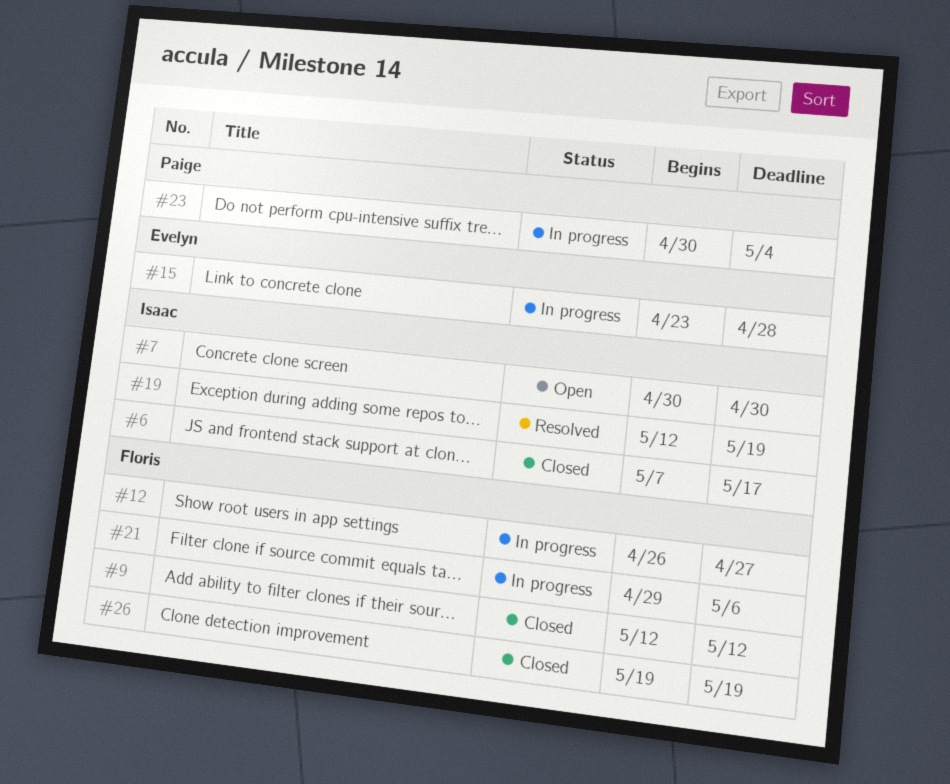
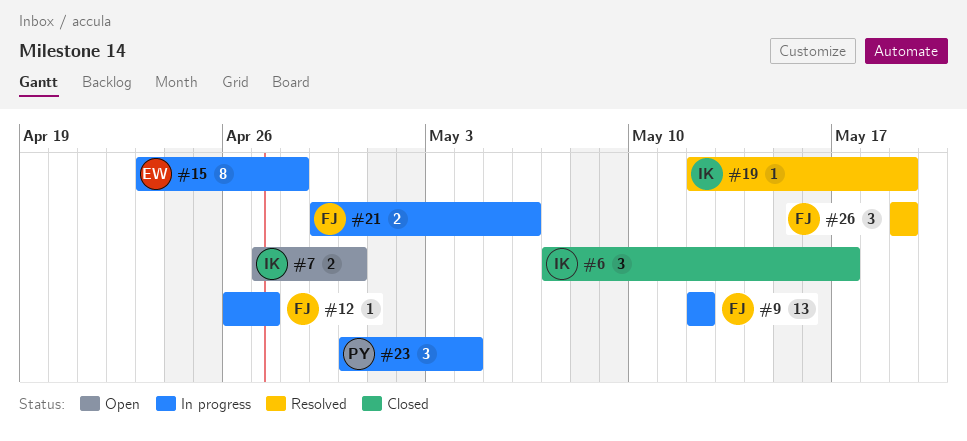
#7, start: Apr 30 -> Apr 27
#9, status: Closed -> In progress
#26, status: Closed -> Resolved

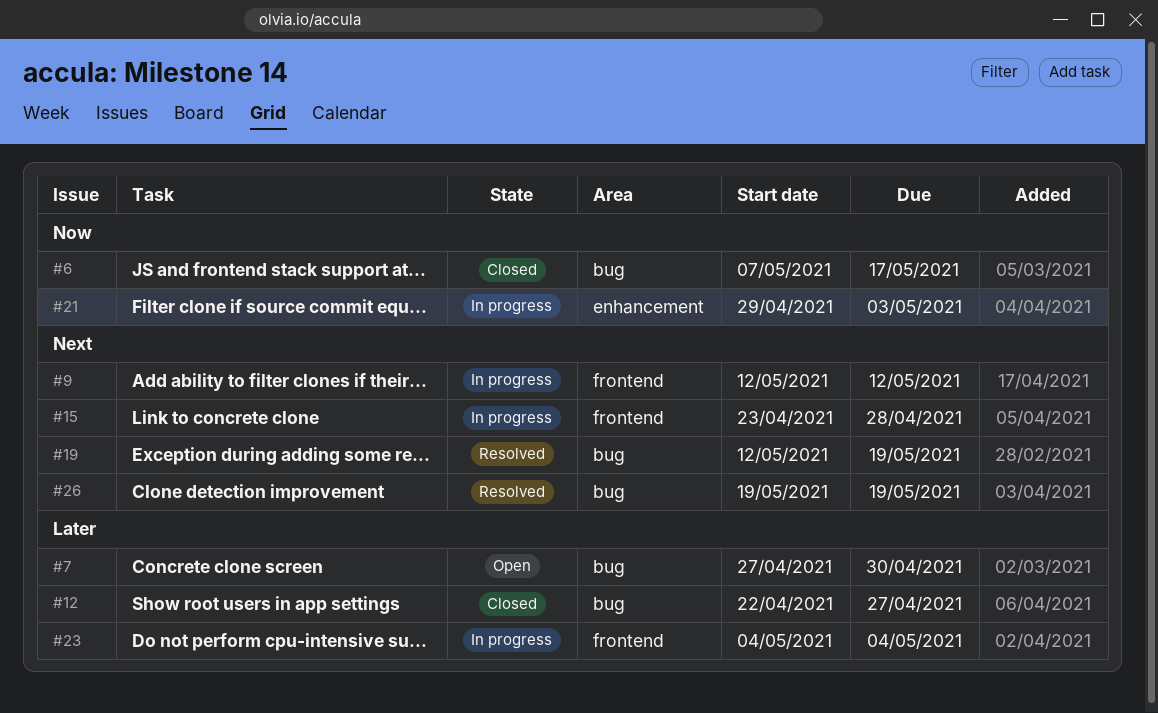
#12, status: In progress -> Closed
#12, start: Apr 26 -> Apr 22
#21, due: May 6 -> May 3
#23, start: Apr 30 -> May 4

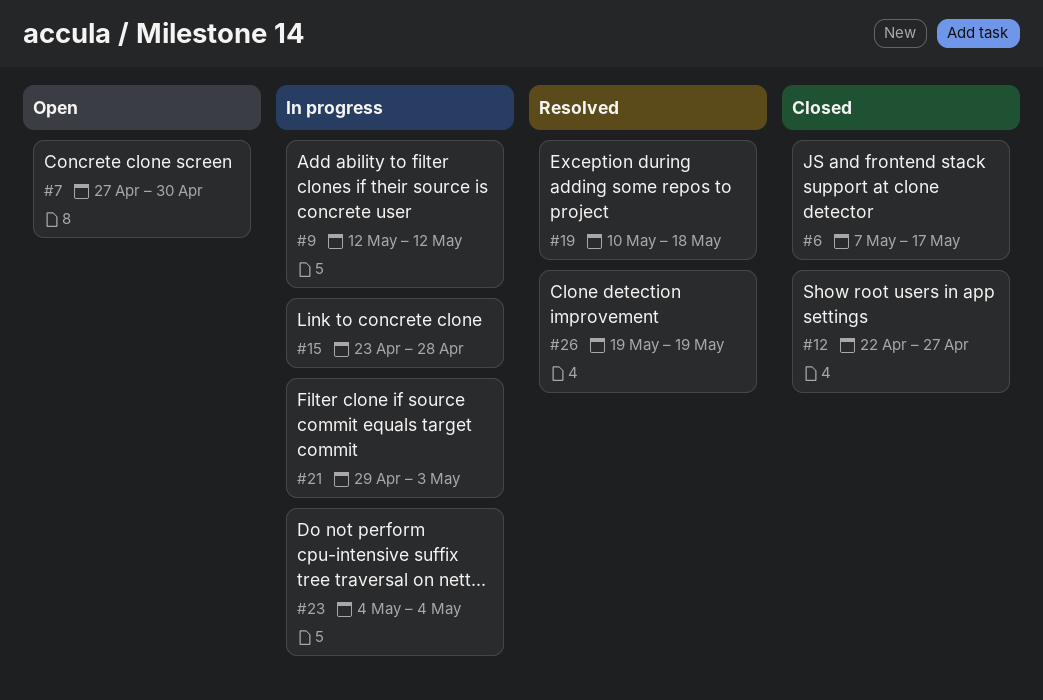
#19, start: May 12 -> May 10
#19, due: May 19 -> May 18

